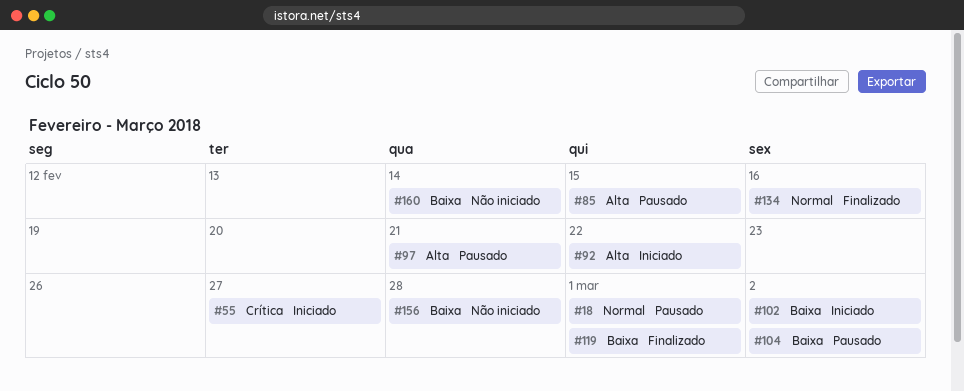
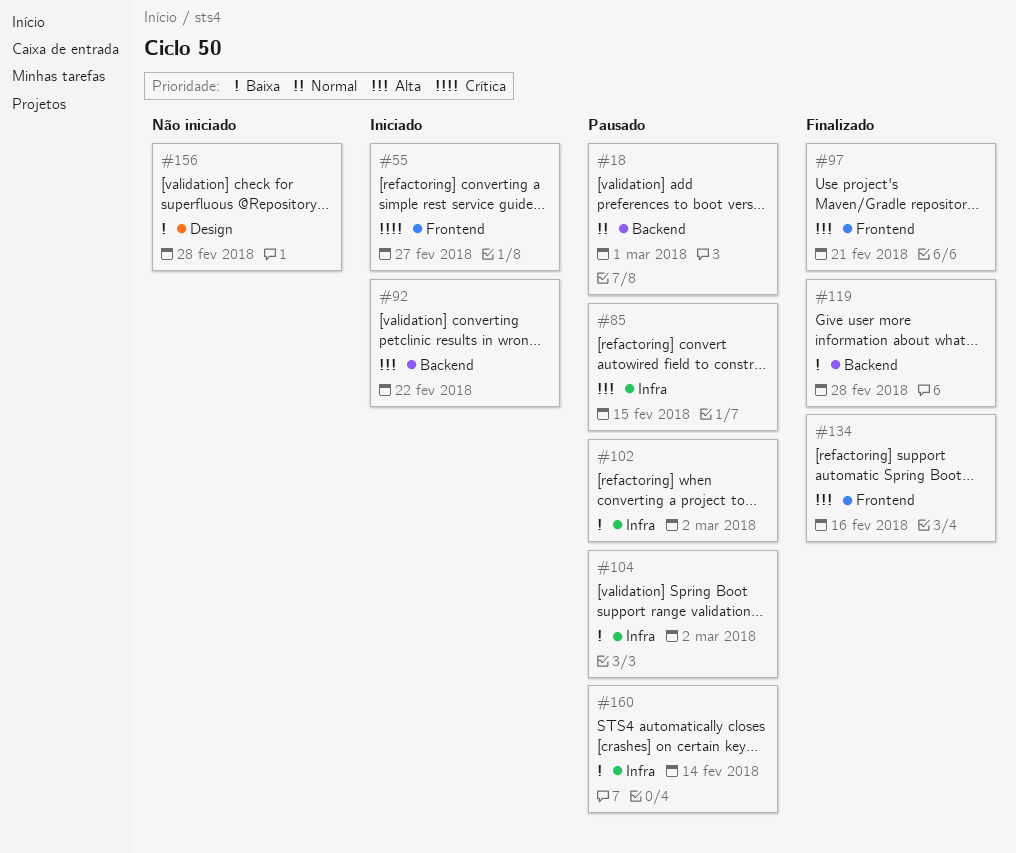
#97, status: Pausado -> Finalizado
#102, status: Iniciado -> Pausado
#119, due: Mar 1 -> Feb 28
#134, priority: Normal -> Alta
#160, status: Não iniciado -> Pausado

